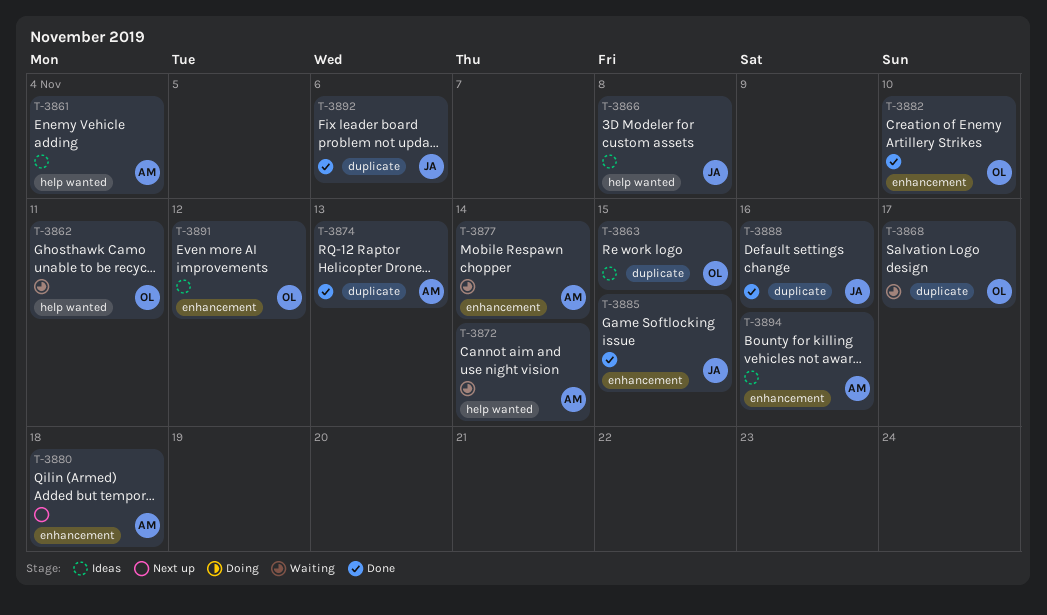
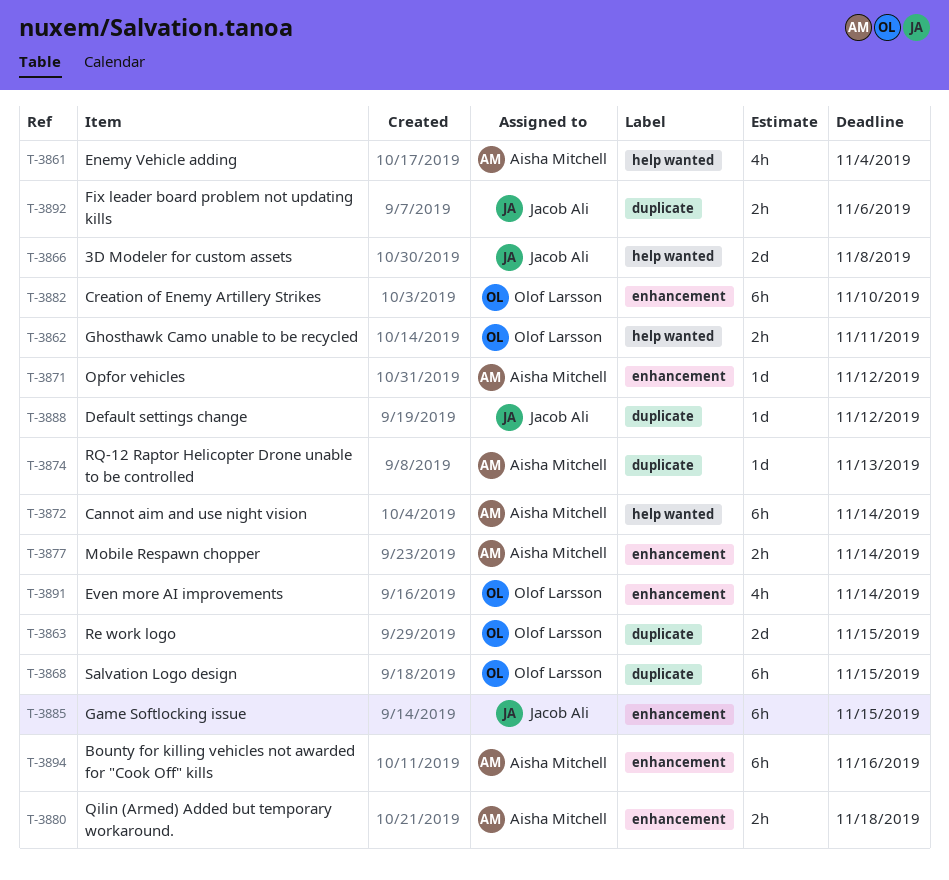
T-3868, due: Nov 17 -> Nov 15
T-3871: none -> present
T-3888, due: Nov 16 -> Nov 12
T-3891, due: Nov 12 -> Nov 14

